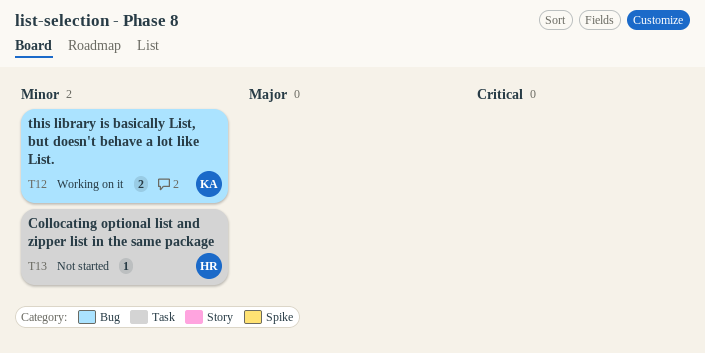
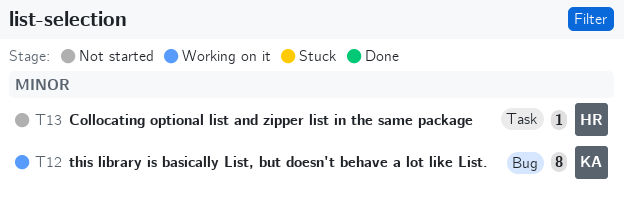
T12, estimate: 2 -> 8

